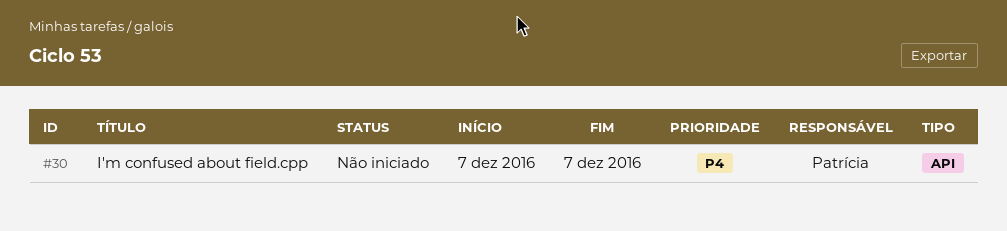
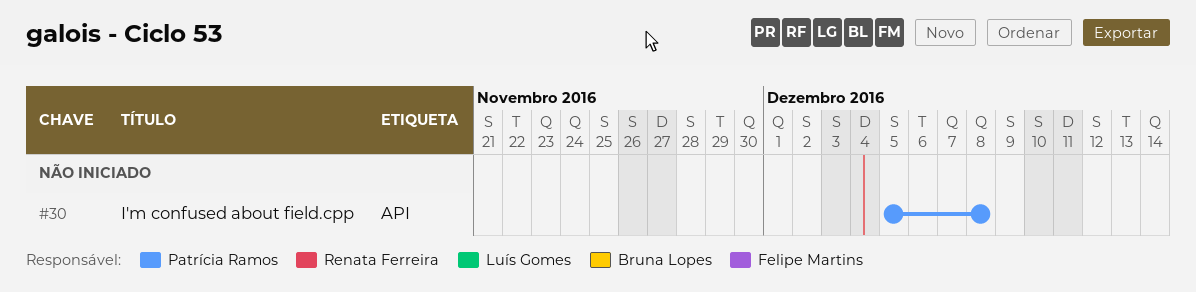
#30, start: Dec 7 -> Dec 5
#30, due: Dec 7 -> Dec 8

